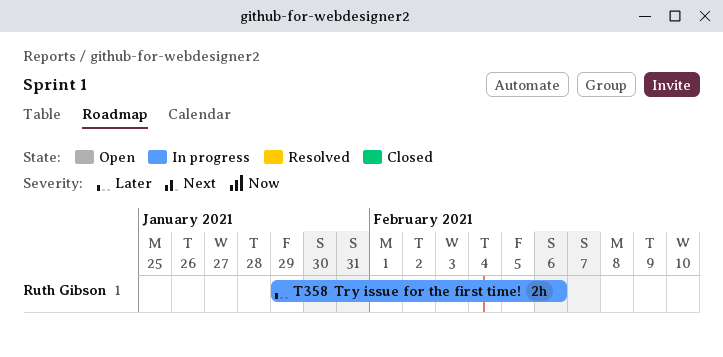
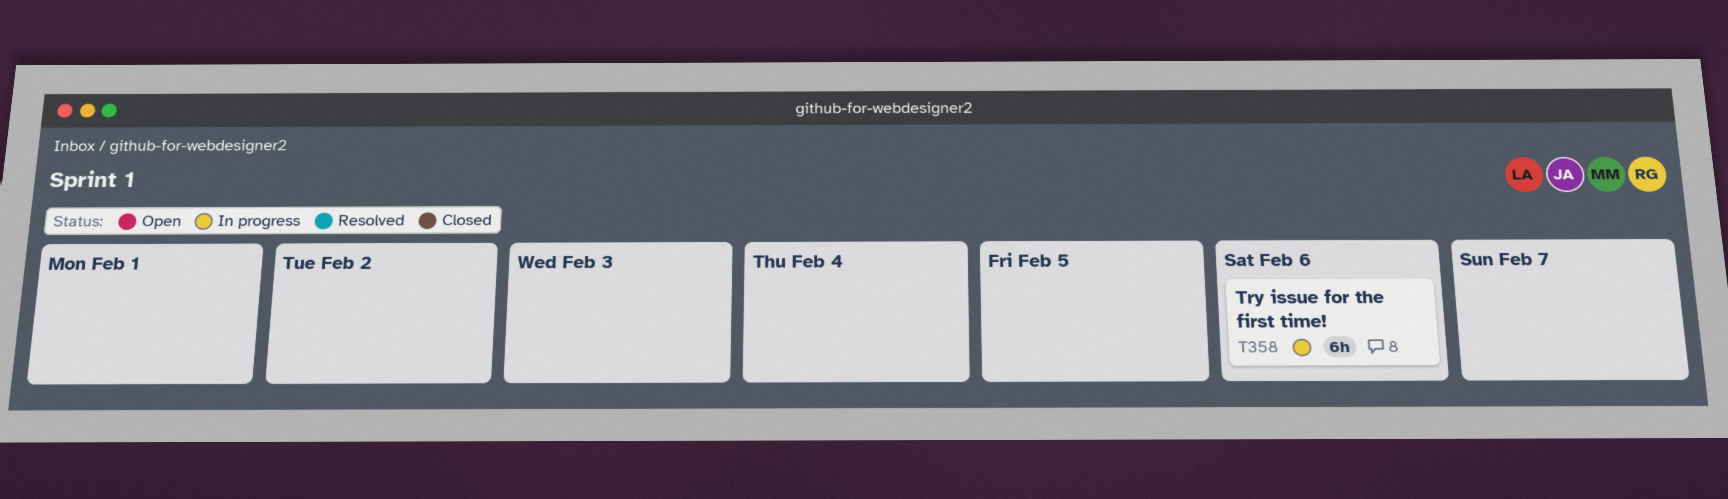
T358, estimate: 2h -> 6h

